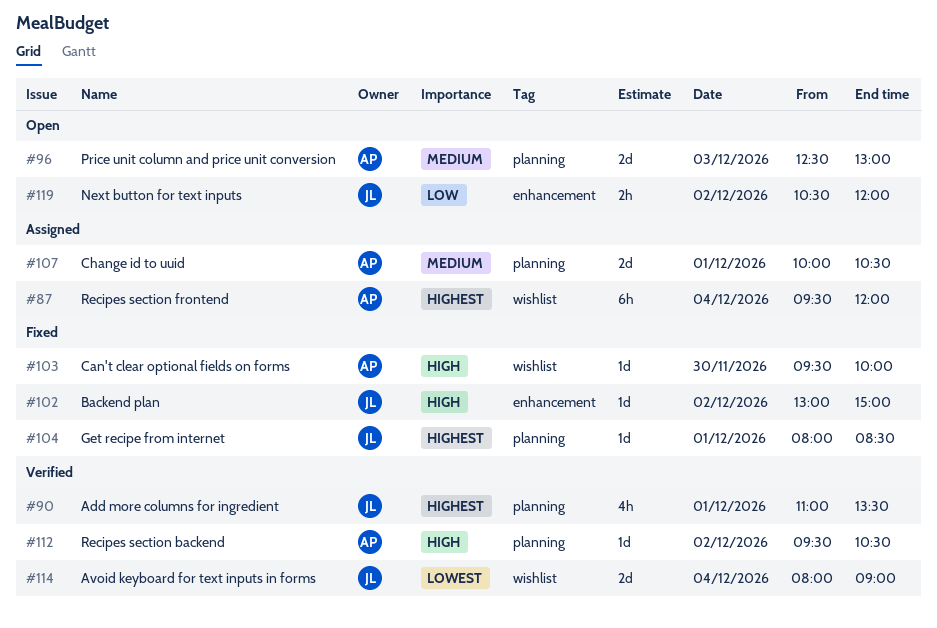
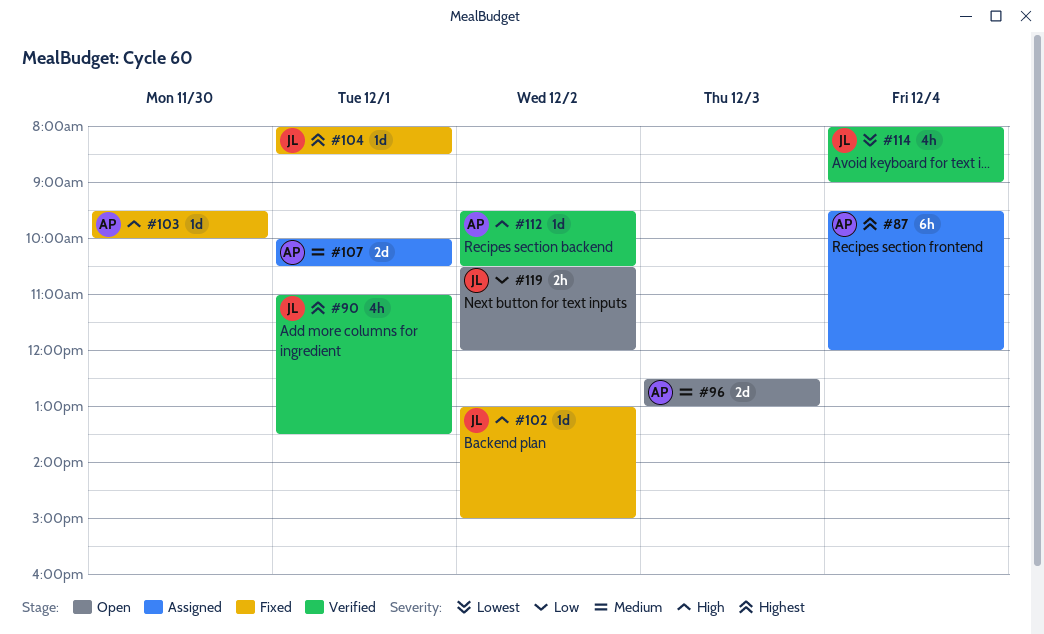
#114, estimate: 2d -> 4h

